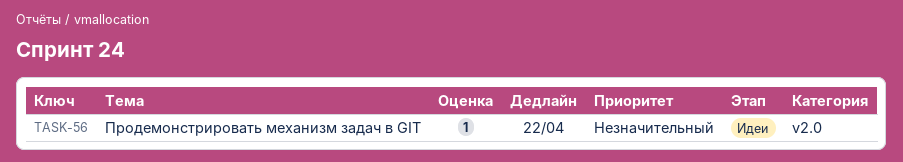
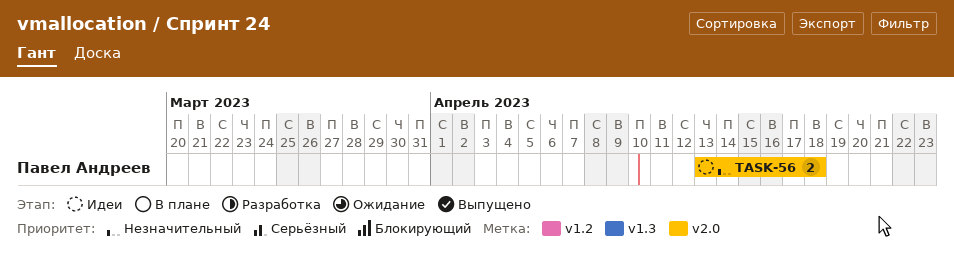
TASK-56, estimate: 1 -> 2
TASK-56, due: Apr 22 -> Apr 18

